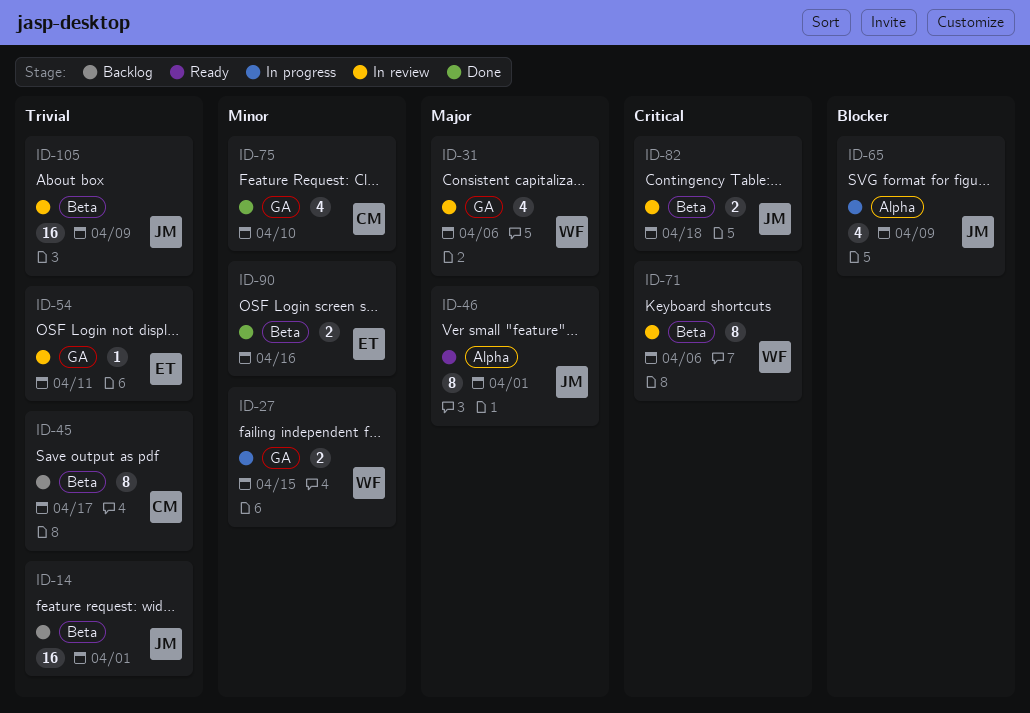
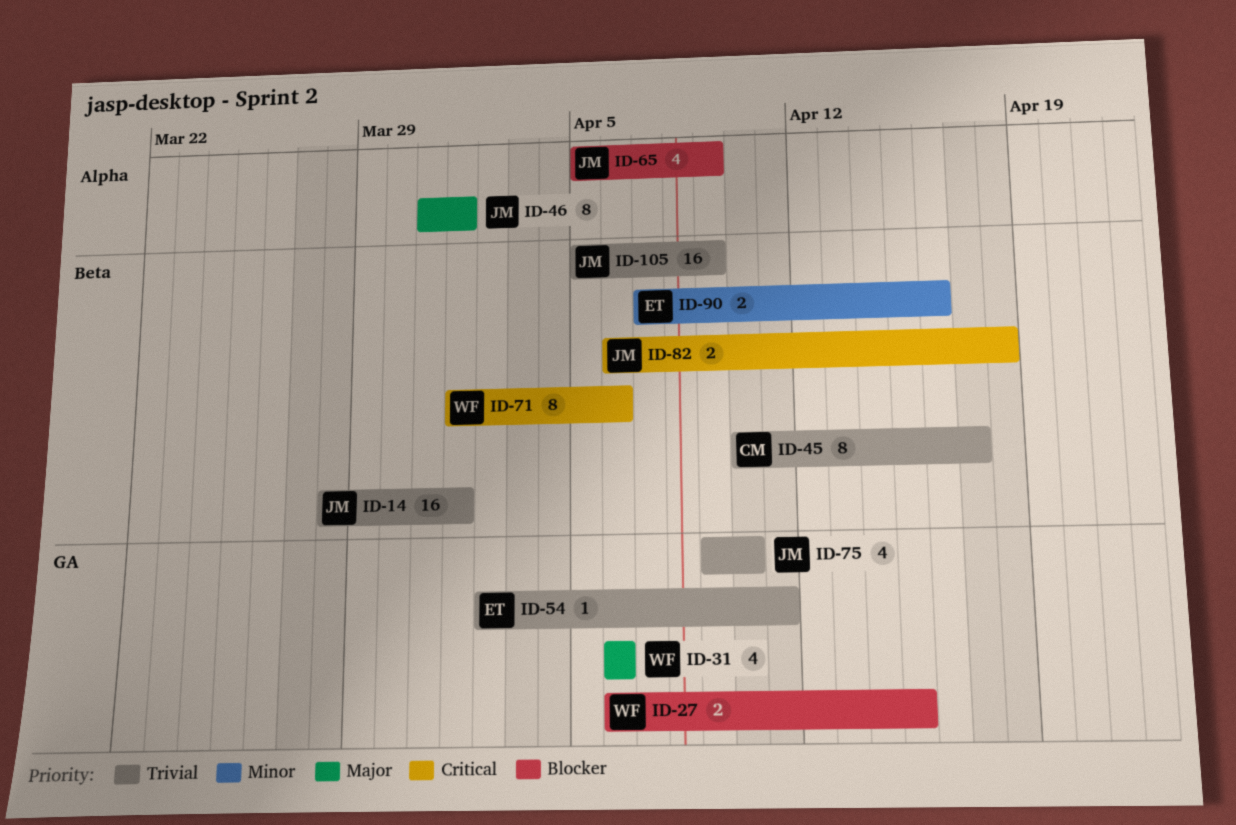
ID-27, priority: Minor -> Blocker
ID-75, owner: CM -> JM
ID-75, priority: Minor -> Trivial

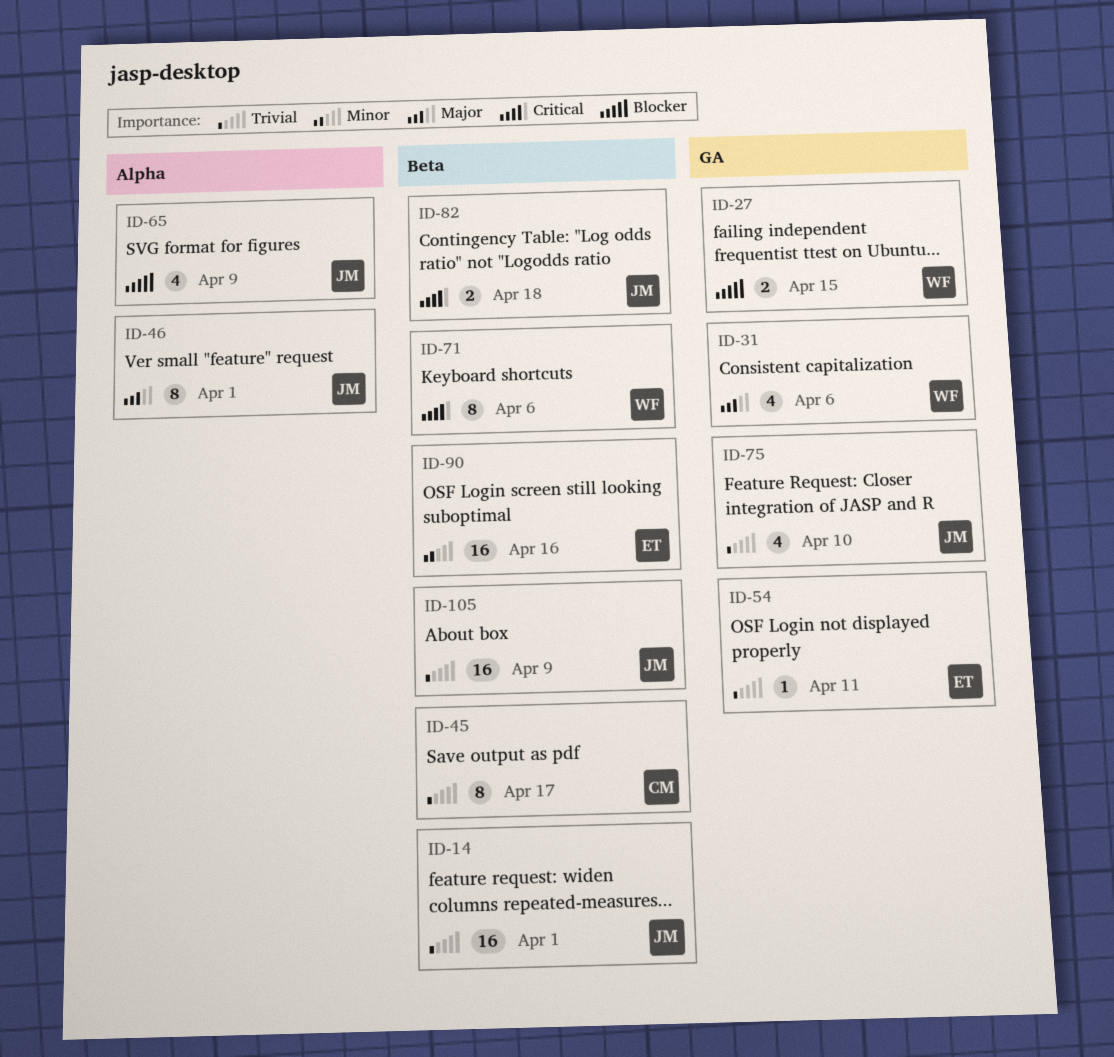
ID-90, estimate: 2 -> 16

